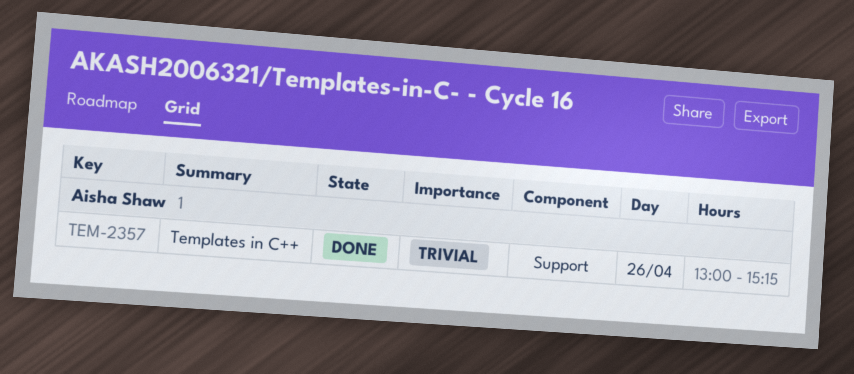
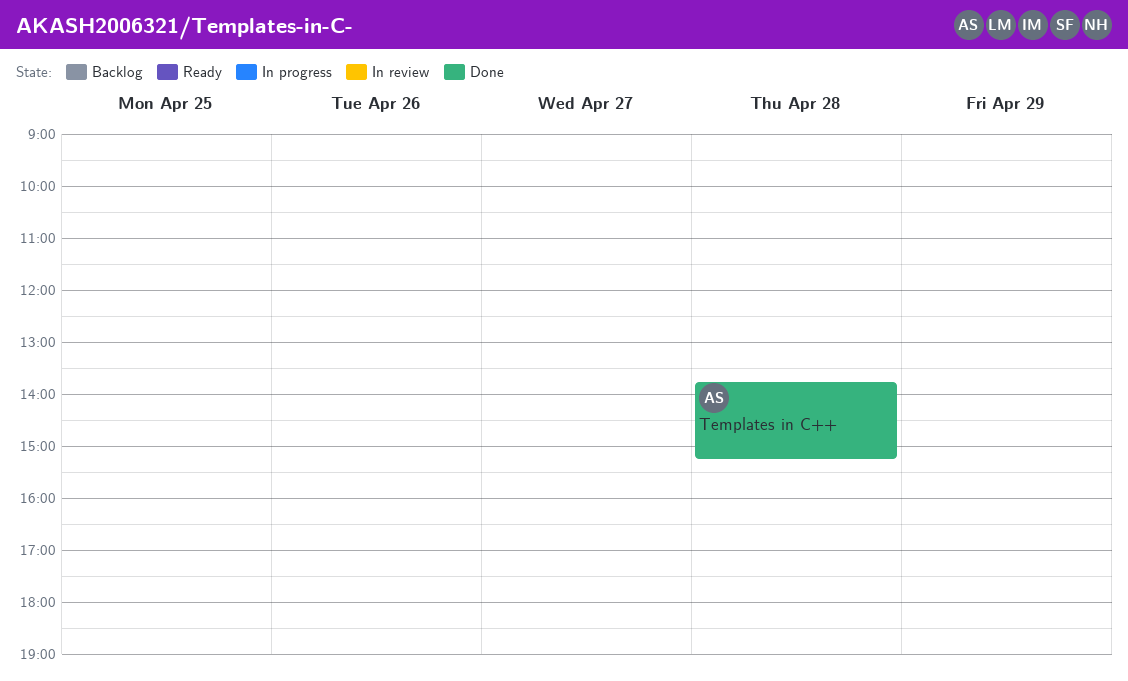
Templates in C++, day: Apr 26 -> Apr 28
Templates in C++, begins: 13:00 -> 13:45

